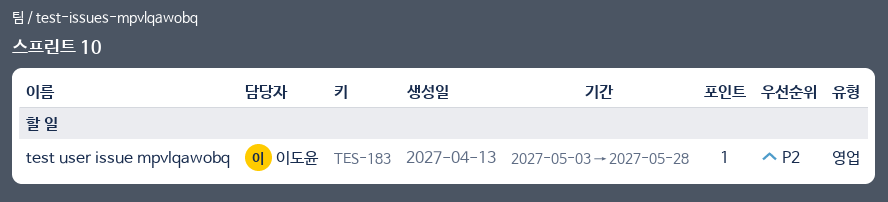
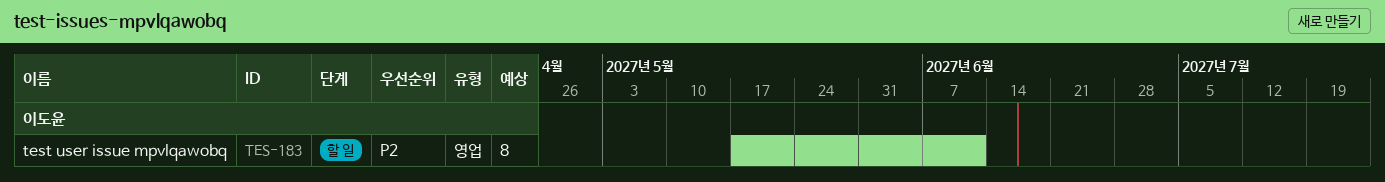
TES-183, estimate: 1 -> 8
TES-183, start: May 3 -> May 17
TES-183, due: May 28 -> Jun 11

